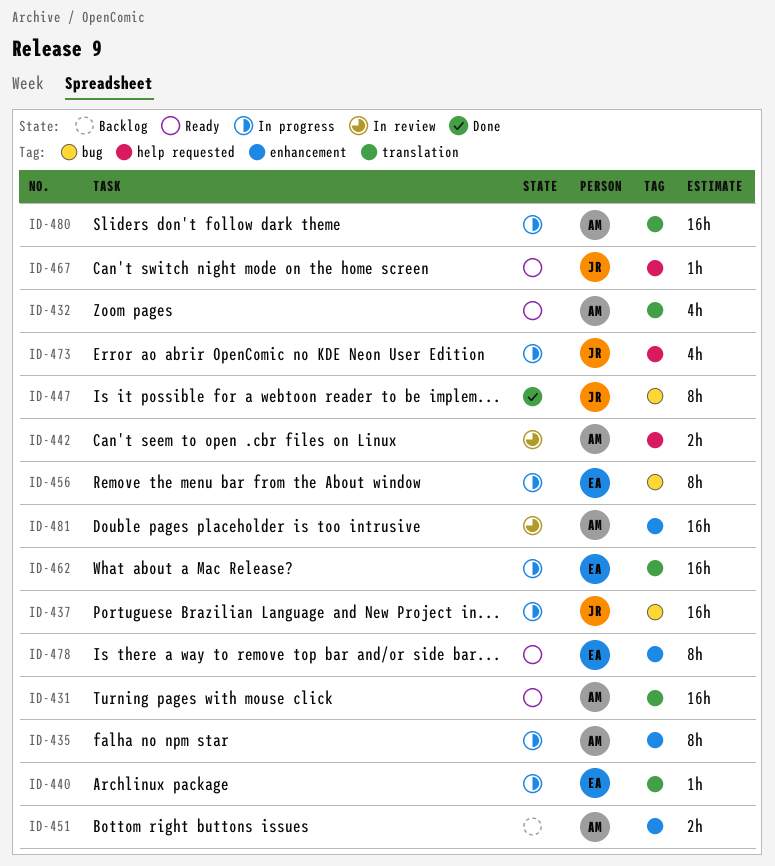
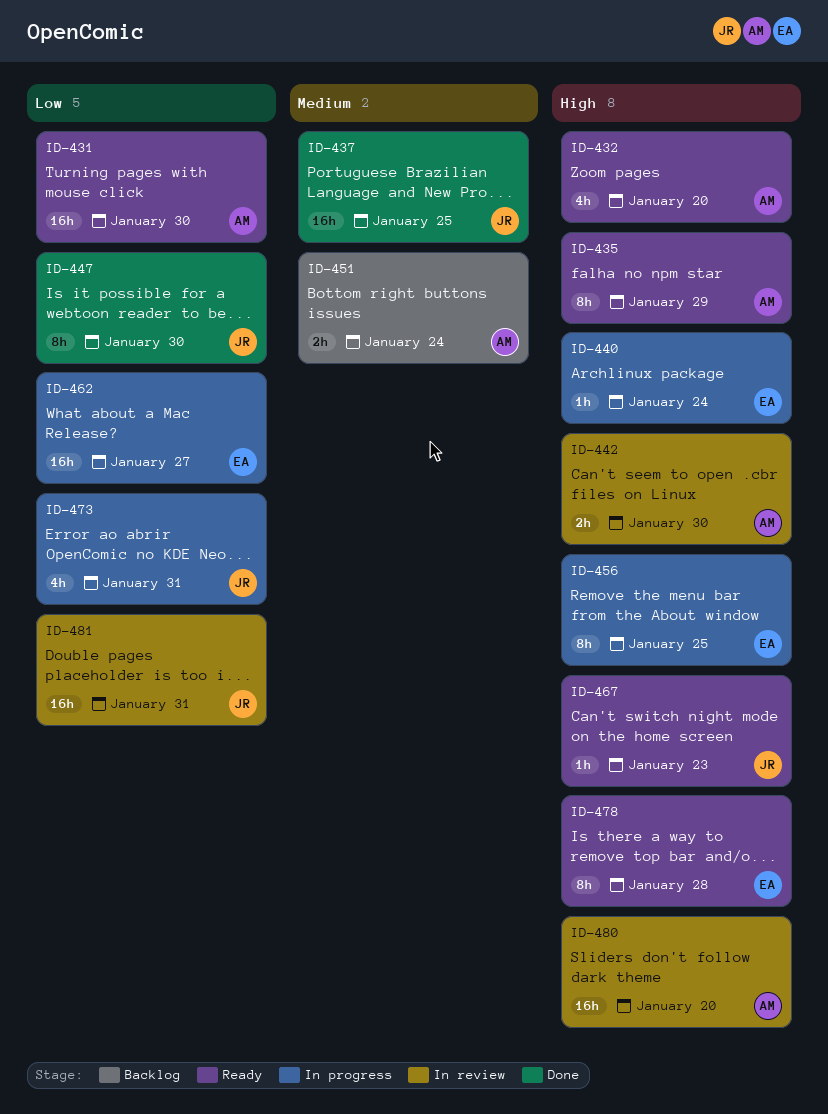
ID-435, status: In progress -> Ready
ID-437, status: In progress -> Done
ID-480, status: In progress -> In review
ID-481, owner: AM -> JR

